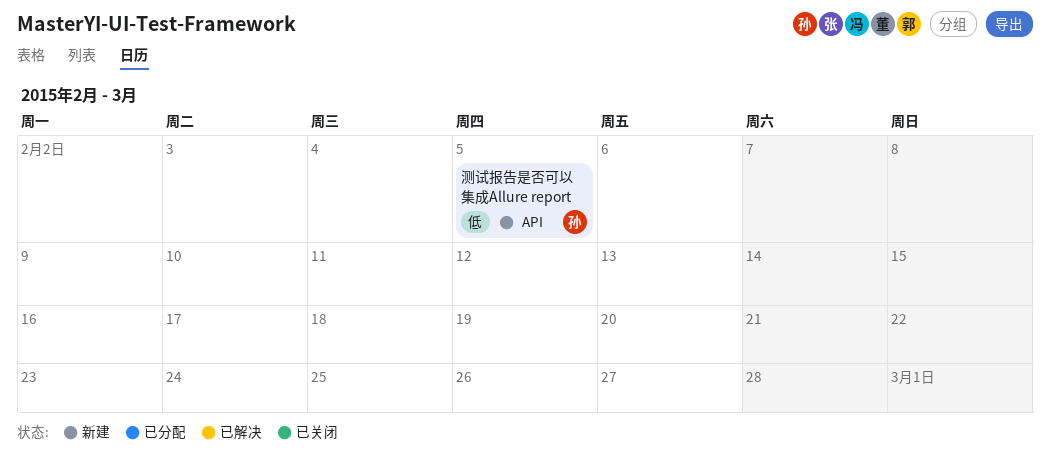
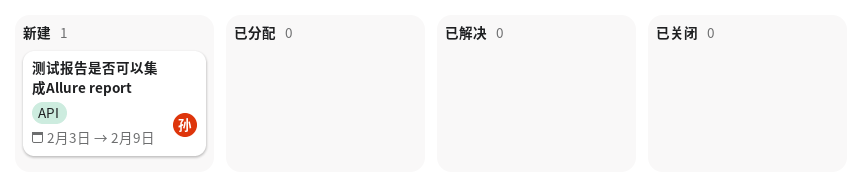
测试报告是否可以集成Allure report, due: Feb 5 -> Feb 9

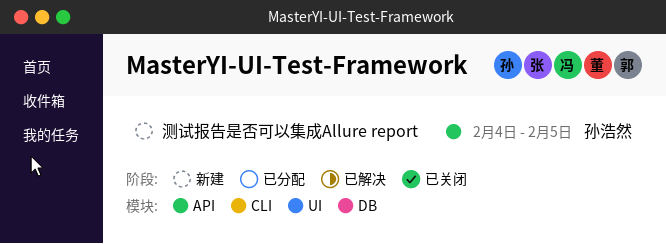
测试报告是否可以集成Allure report, start: Feb 3 -> Feb 4
测试报告是否可以集成Allure report, due: Feb 9 -> Feb 5

